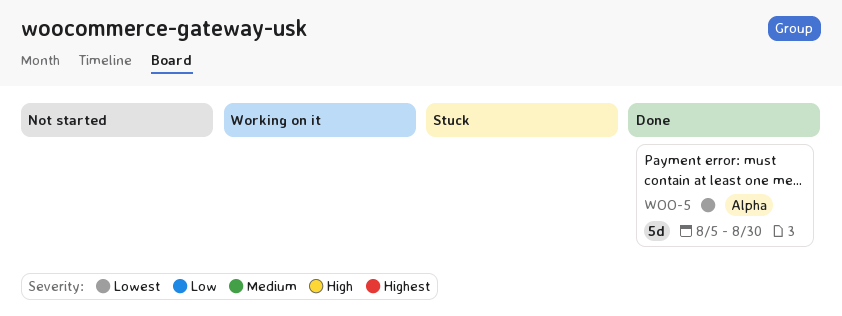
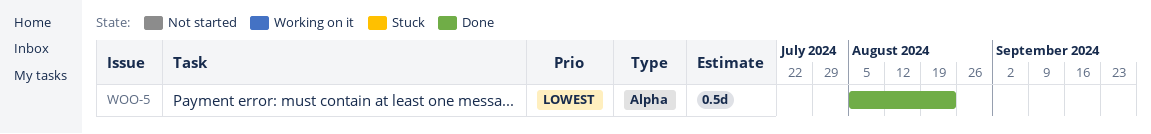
WOO-5, estimate: 5d -> 0.5d
WOO-5, due: Aug 30 -> Aug 23

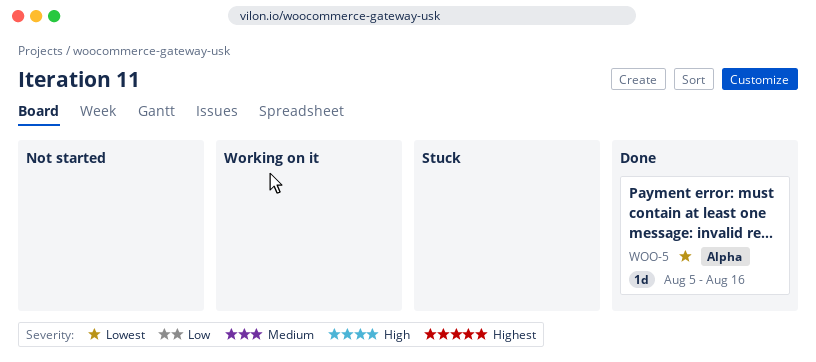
WOO-5, estimate: 0.5d -> 1d
WOO-5, due: Aug 23 -> Aug 16

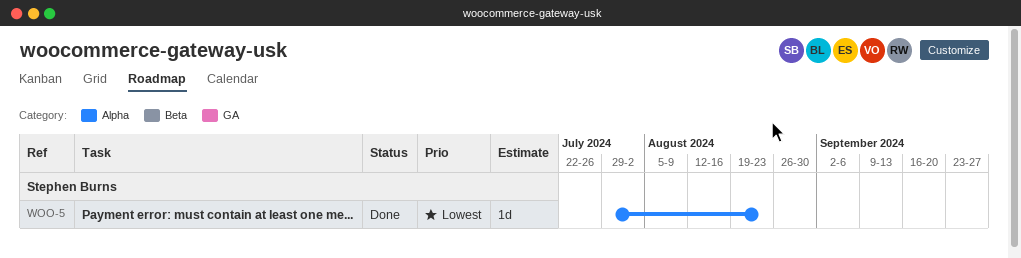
WOO-5, start: Aug 5 -> Jul 29
WOO-5, due: Aug 16 -> Aug 23

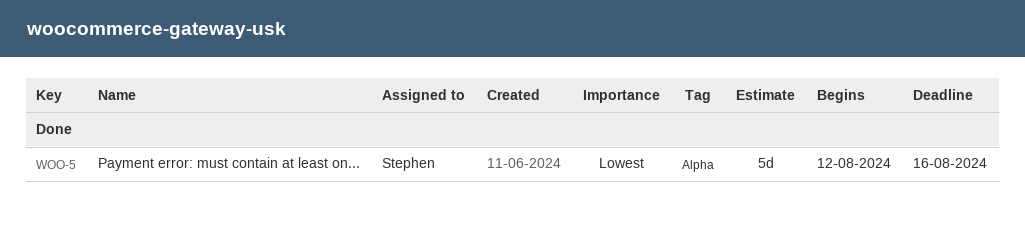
WOO-5, estimate: 1d -> 5d
WOO-5, start: Jul 29 -> Aug 12
WOO-5, due: Aug 23 -> Aug 16

